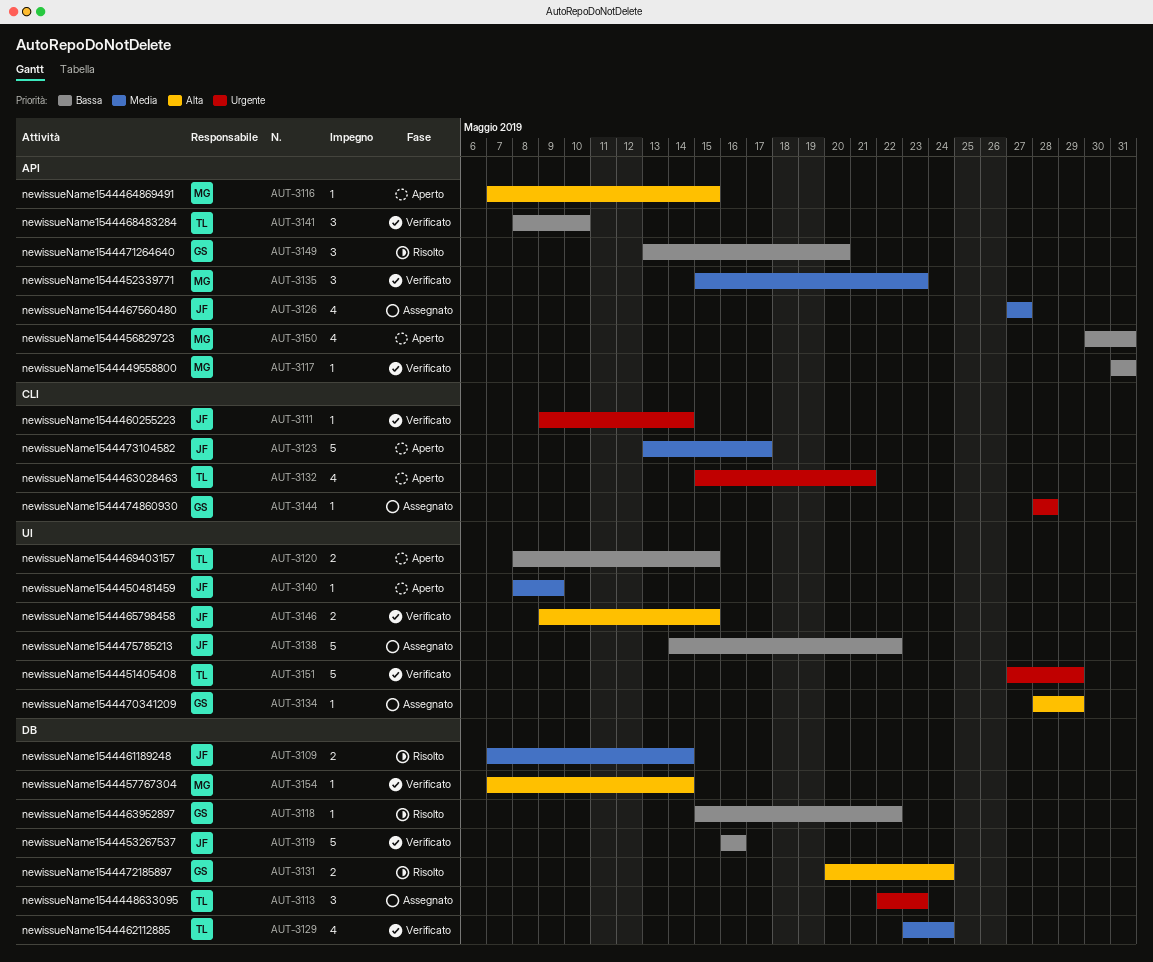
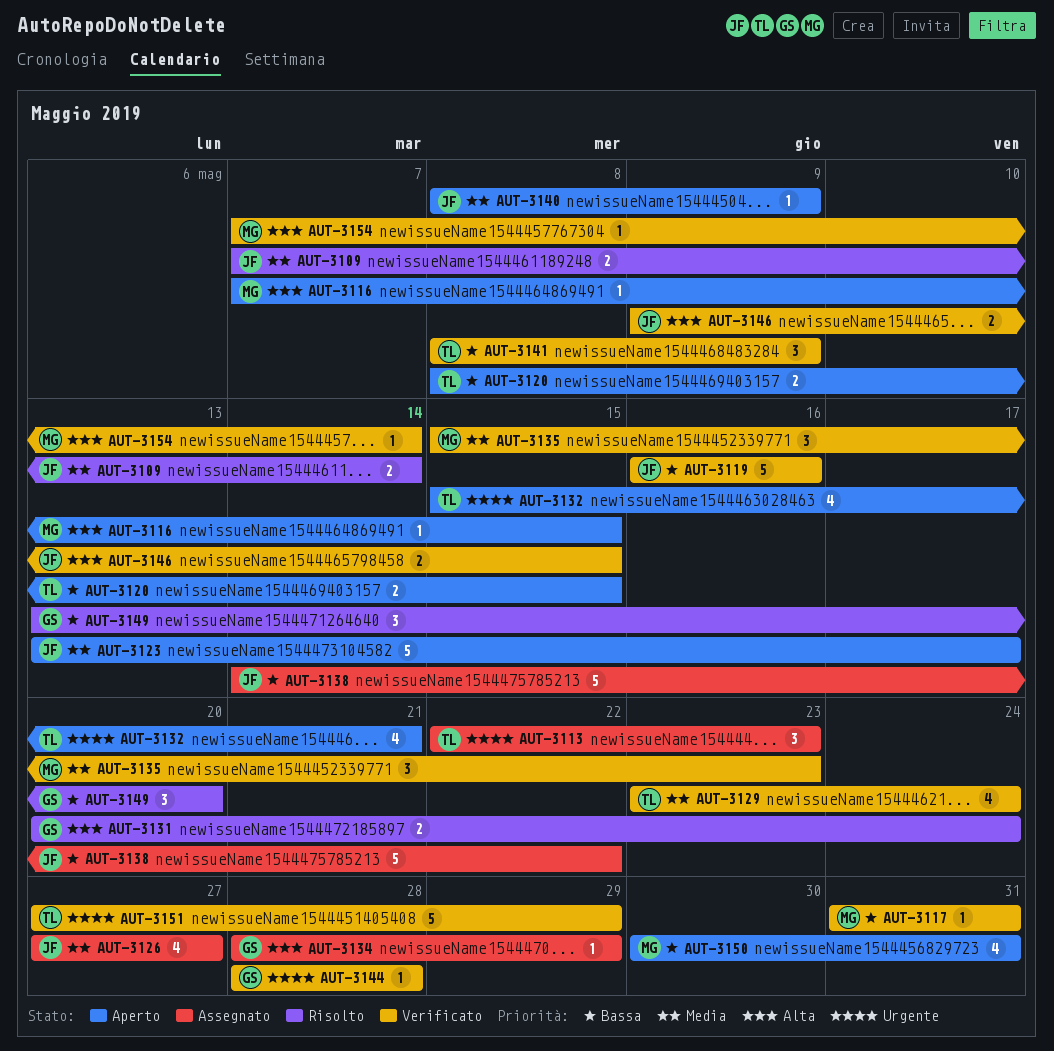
AUT-3111: present -> none
AUT-3118: present -> none
AUT-3141, due: May 10 -> May 9
AUT-3144, status: Assegnato -> Verificato

